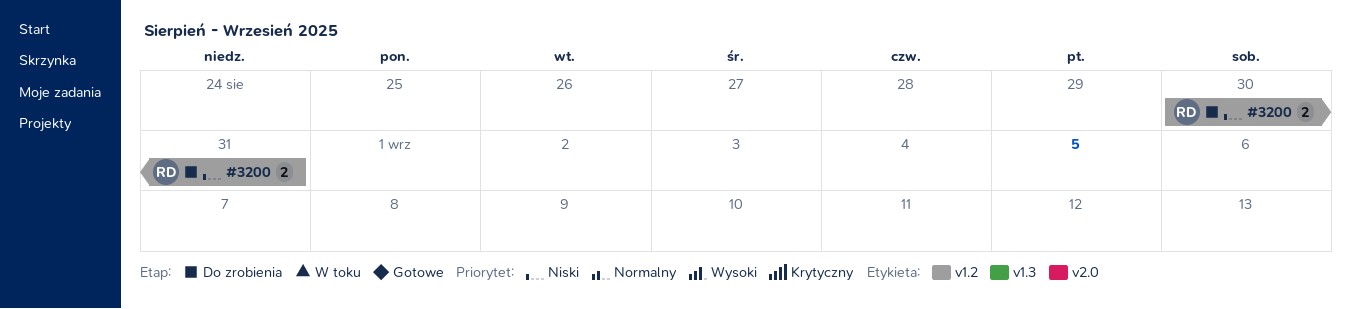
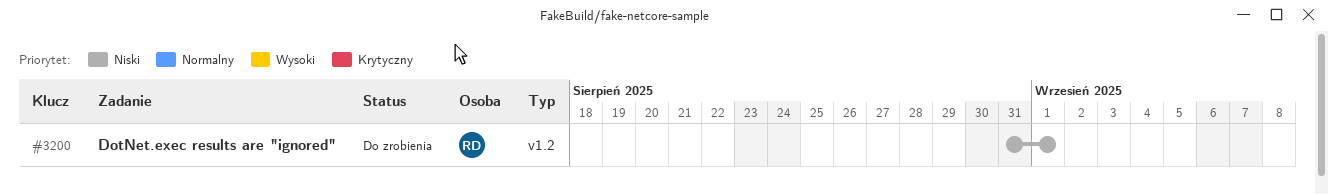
#3200, start: Aug 30 -> Aug 31
#3200, due: Aug 31 -> Sep 1

